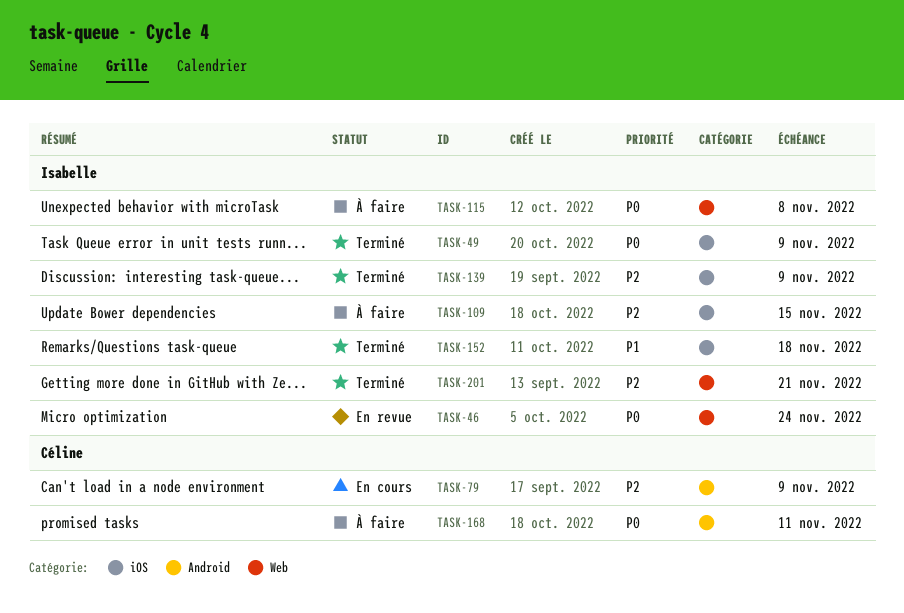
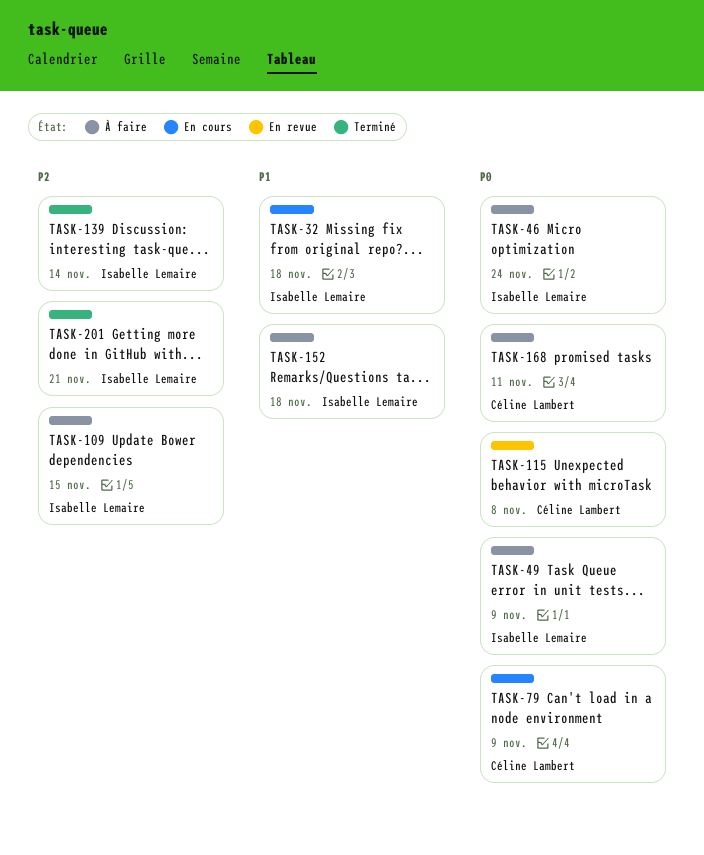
TASK-32: none -> present
TASK-46, status: En revue -> À faire
TASK-49, status: Terminé -> À faire
TASK-79, priority: P2 -> P0
TASK-115, status: À faire -> En revue
TASK-115, owner: Isabelle Lemaire -> Céline Lambert
TASK-139, due: Nov 9 -> Nov 14
TASK-152, status: Terminé -> À faire

